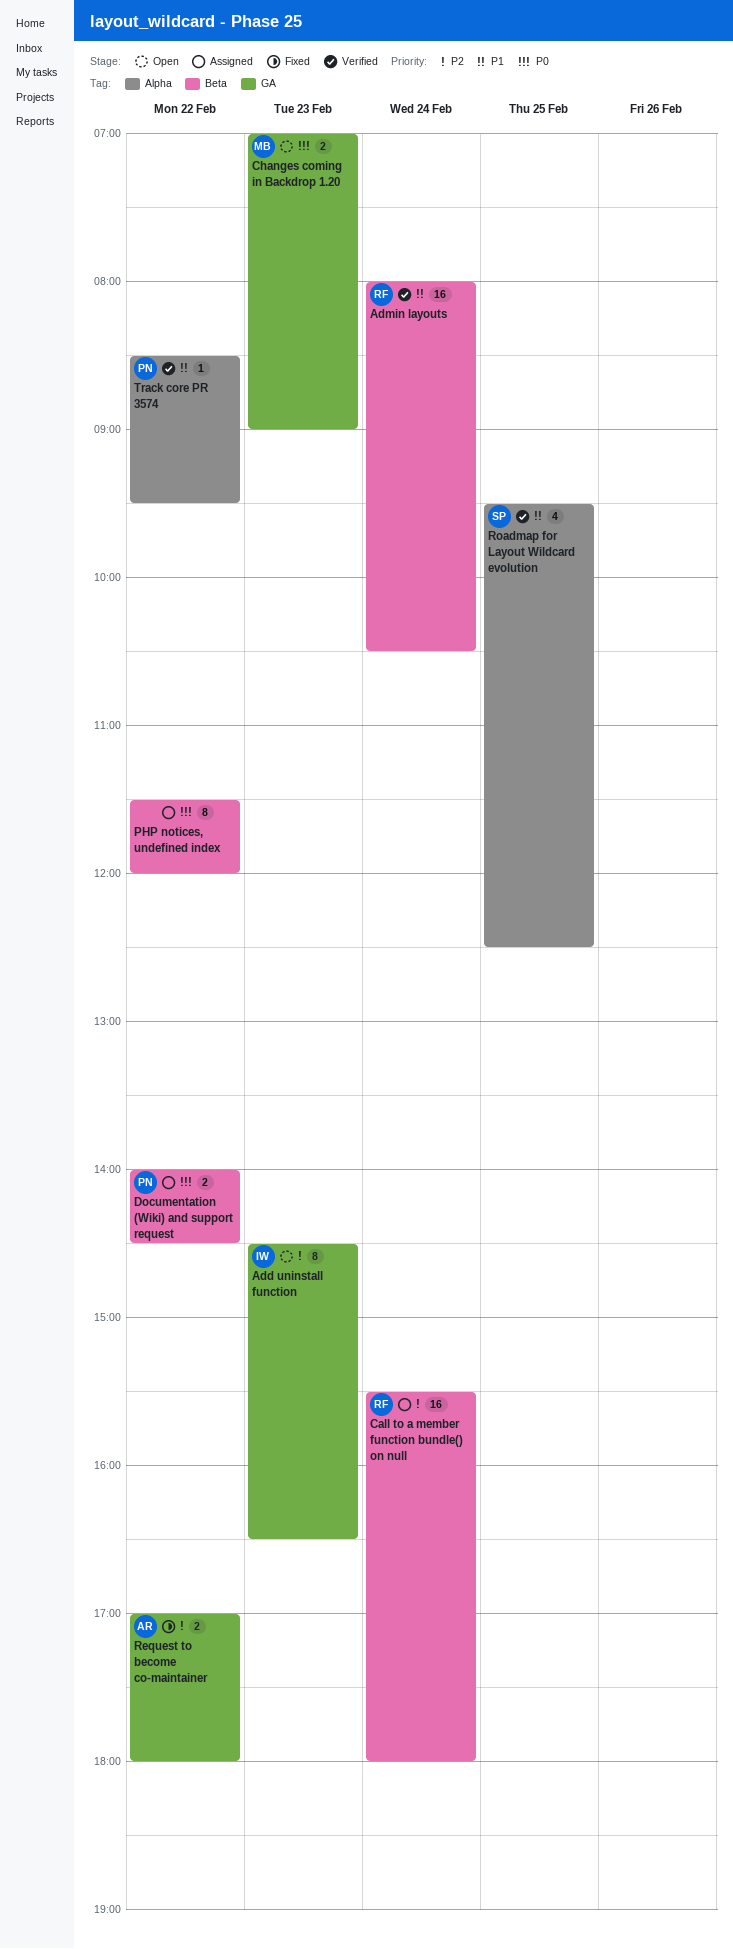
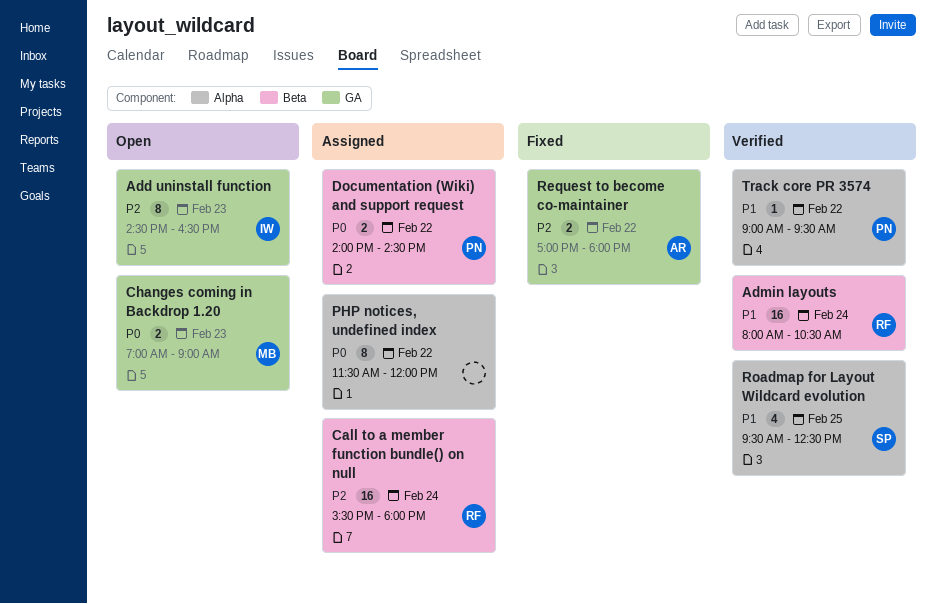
PHP notices, undefined index, label: Beta -> Alpha
Track core PR 3574, begins: 08:30 -> 09:00

